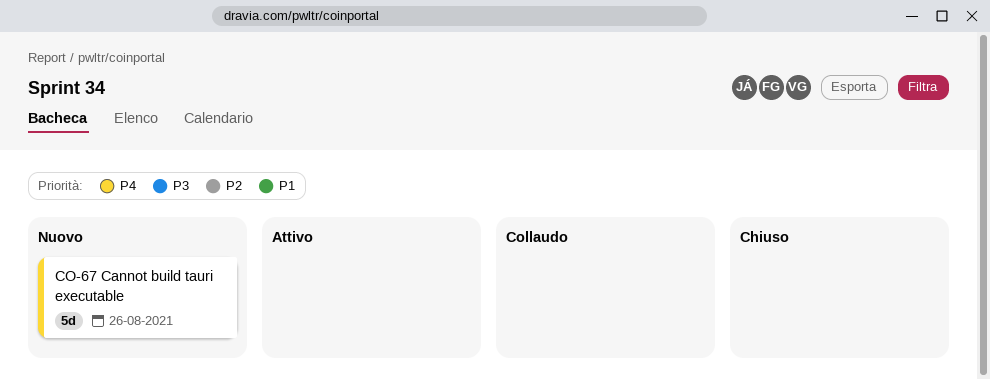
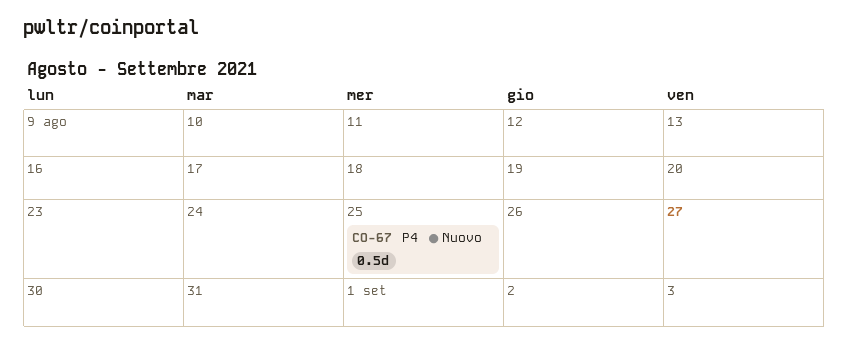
CO-67, estimate: 5d -> 0.5d
CO-67, due: Aug 26 -> Aug 25

